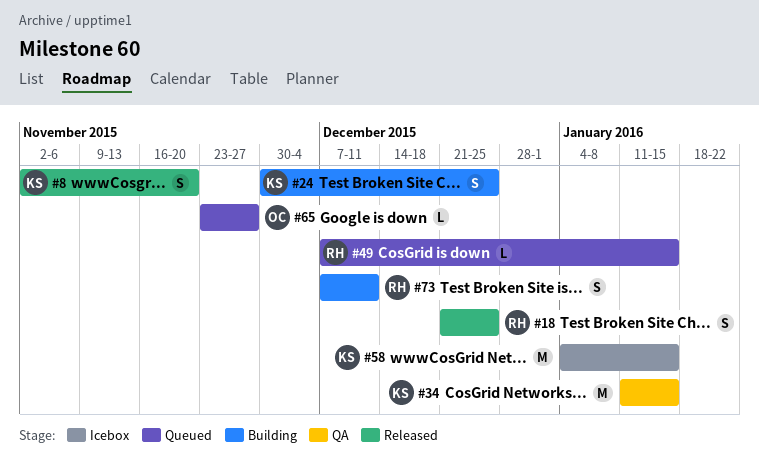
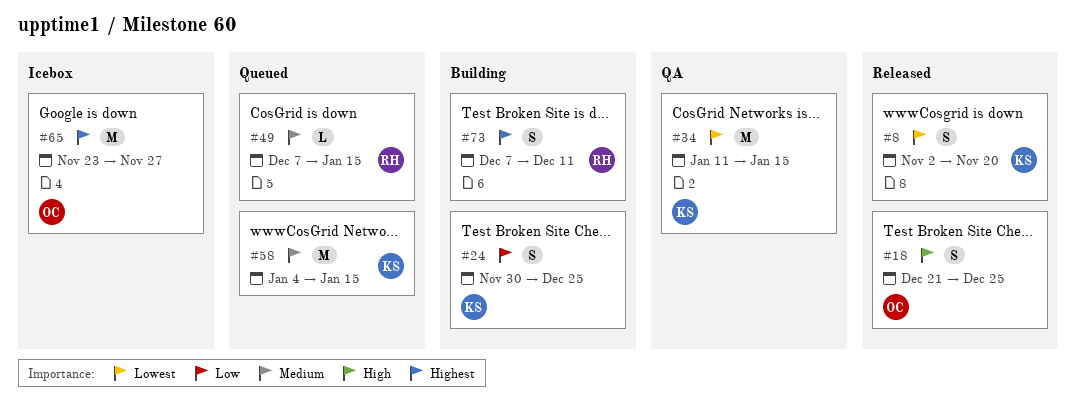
#18, owner: RH -> OC
#58, status: Icebox -> Queued
#65, status: Queued -> Icebox
#65, estimate: L -> M

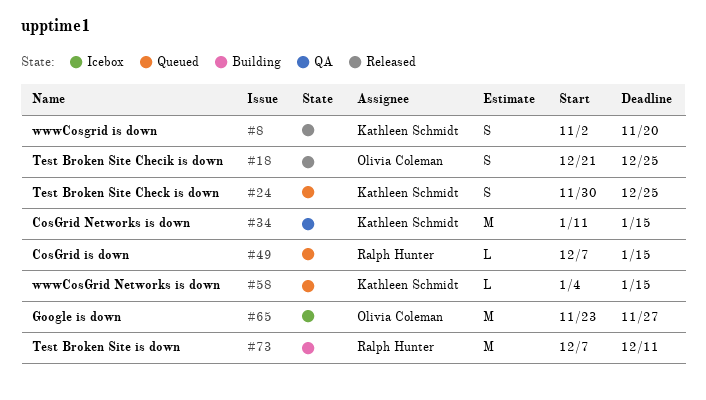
#24, status: Building -> Queued
#58, estimate: M -> L
#73, estimate: S -> M

